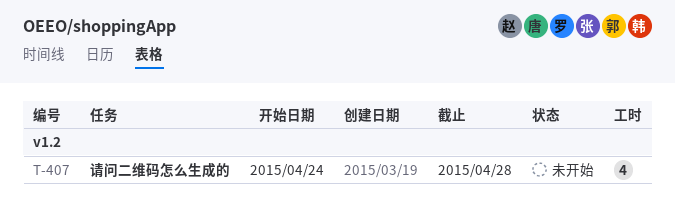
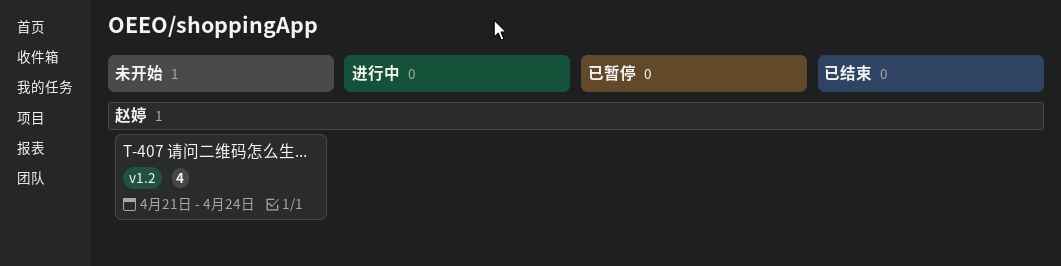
T-407, start: Apr 24 -> Apr 21
T-407, due: Apr 28 -> Apr 24

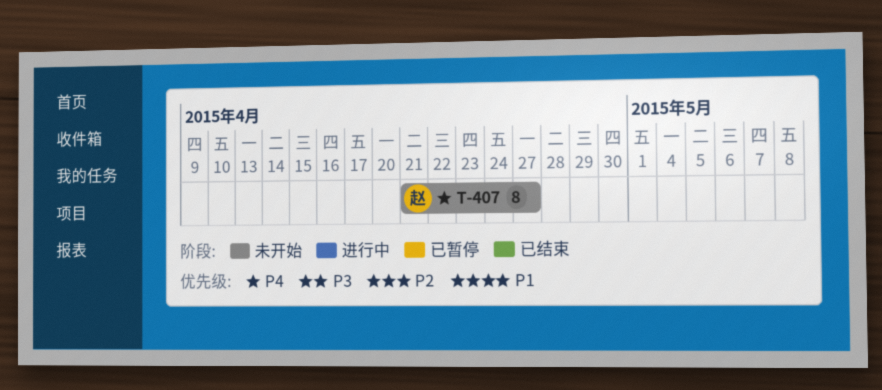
T-407, estimate: 4 -> 8
T-407, due: Apr 24 -> Apr 27

